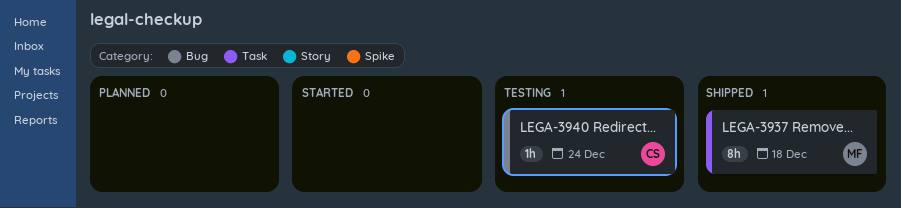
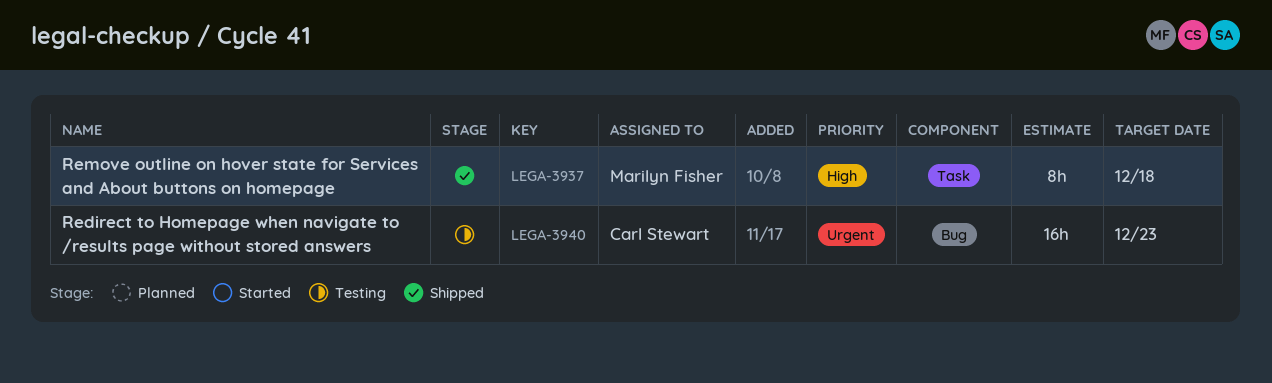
LEGA-3940, estimate: 1h -> 16h
LEGA-3940, due: Dec 24 -> Dec 23

